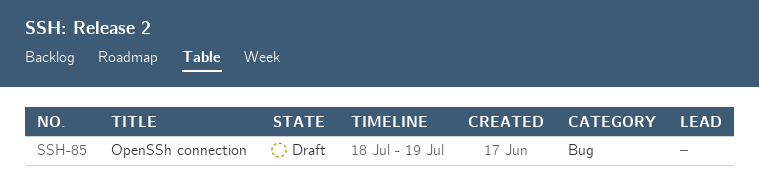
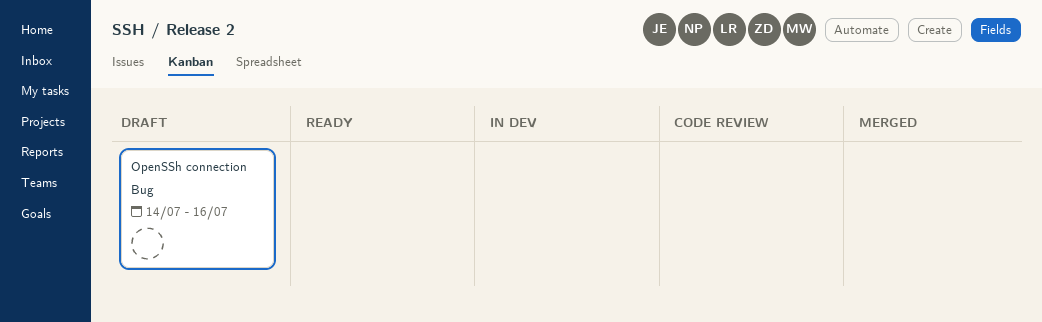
OpenSSh connection, start: Jul 18 -> Jul 14
OpenSSh connection, due: Jul 19 -> Jul 16

